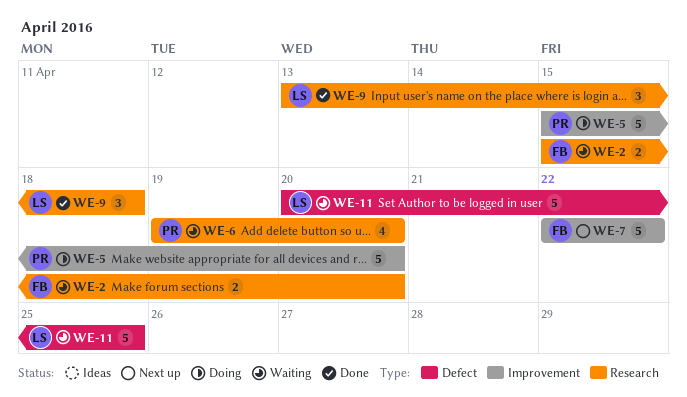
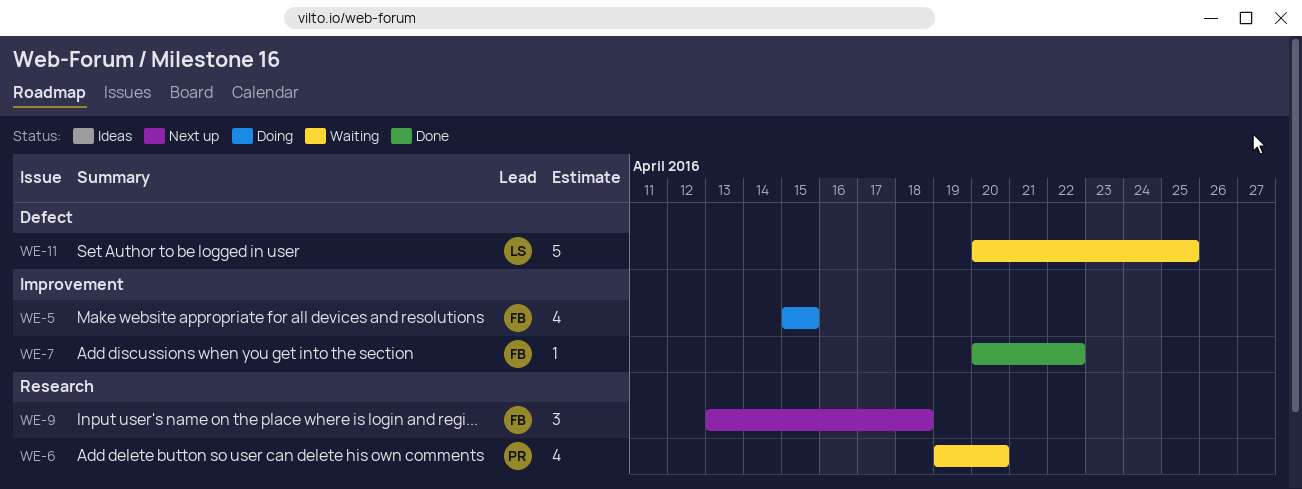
WE-2: present -> none
WE-5, owner: PR -> FB
WE-5, estimate: 5 -> 4
WE-5, due: Apr 20 -> Apr 15
WE-7, status: Next up -> Done
WE-7, estimate: 5 -> 1
WE-7, start: Apr 22 -> Apr 20
WE-9, status: Done -> Next up
WE-9, owner: LS -> FB

